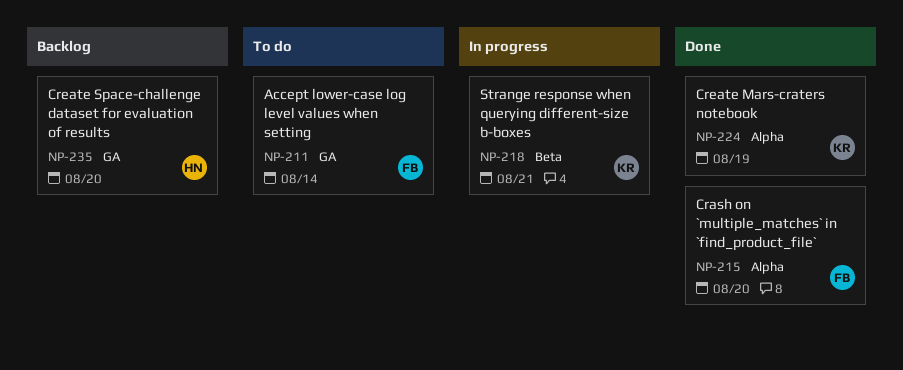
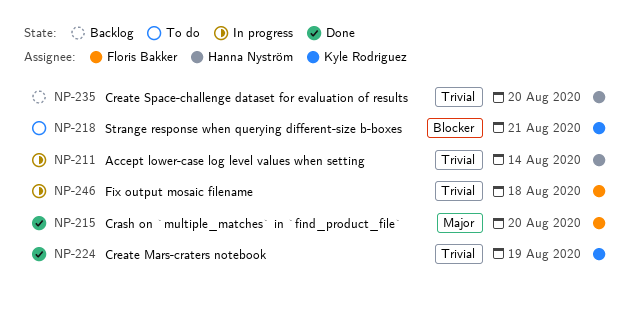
NP-211, status: To do -> In progress
NP-211, owner: Floris Bakker -> Hanna Nyström
NP-218, status: In progress -> To do
NP-246: none -> present

